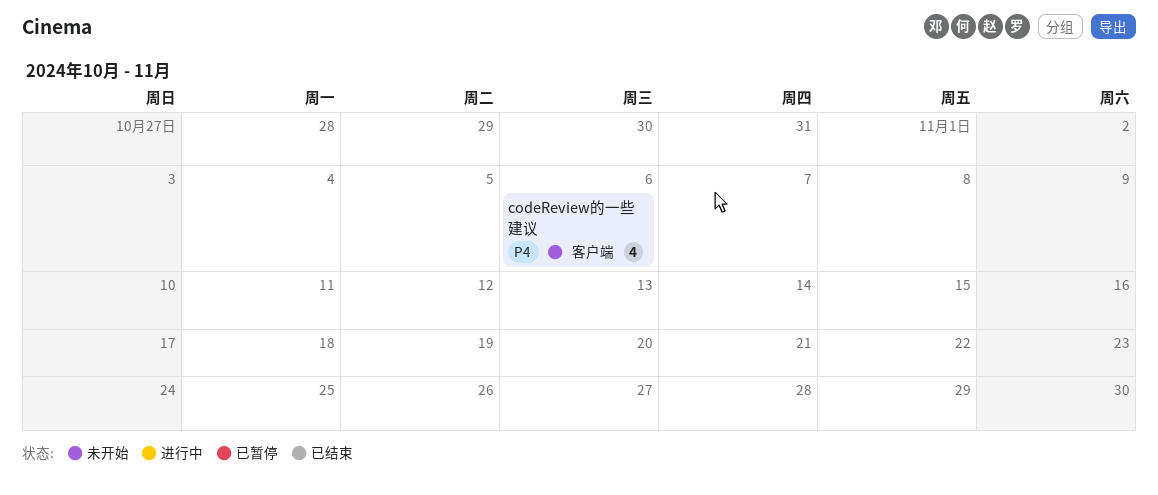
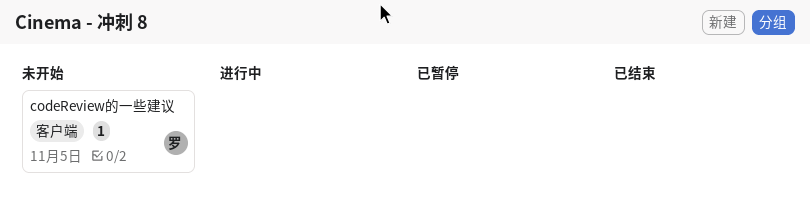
codeReview的一些建议, estimate: 4 -> 1
codeReview的一些建议, due: Nov 6 -> Nov 5

